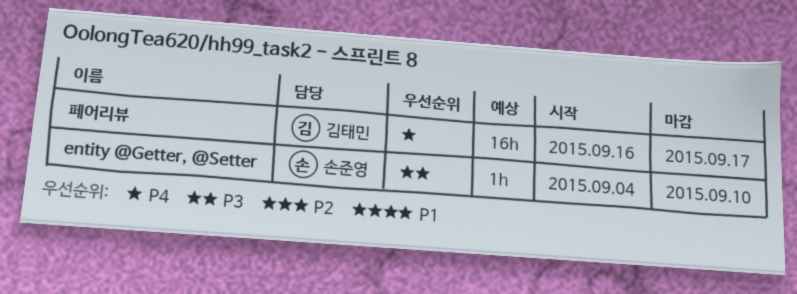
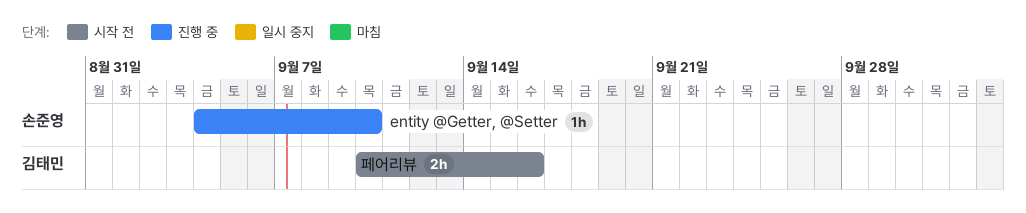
페어리뷰, estimate: 16h -> 2h
페어리뷰, start: Sep 16 -> Sep 10
페어리뷰, due: Sep 17 -> Sep 16

